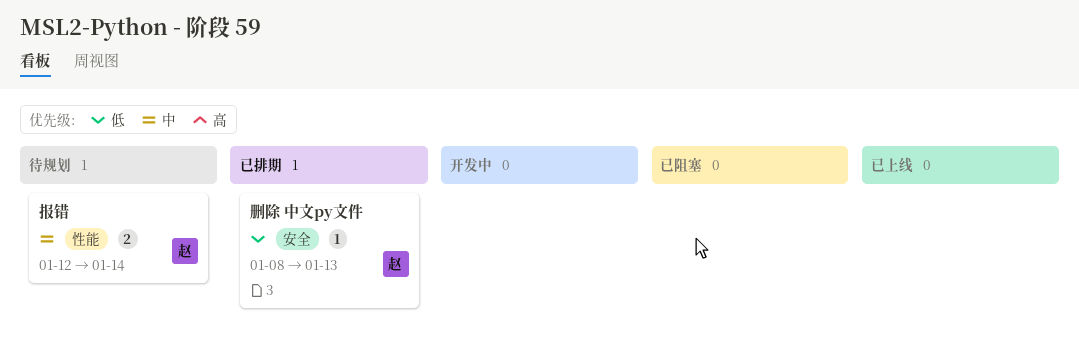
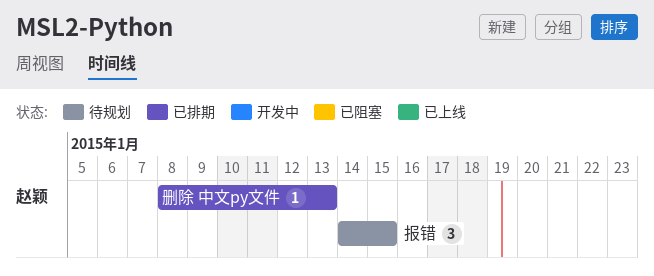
报错, estimate: 2 -> 3
报错, start: Jan 12 -> Jan 14
报错, due: Jan 14 -> Jan 15

